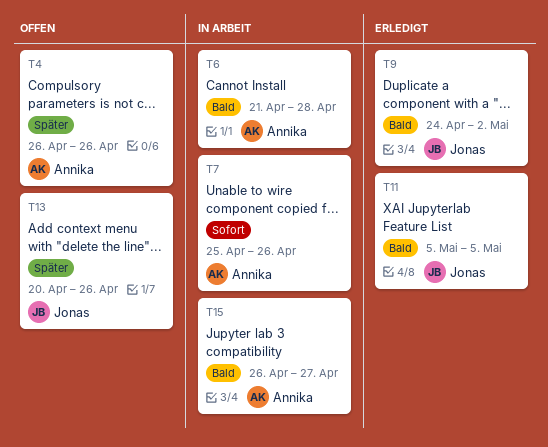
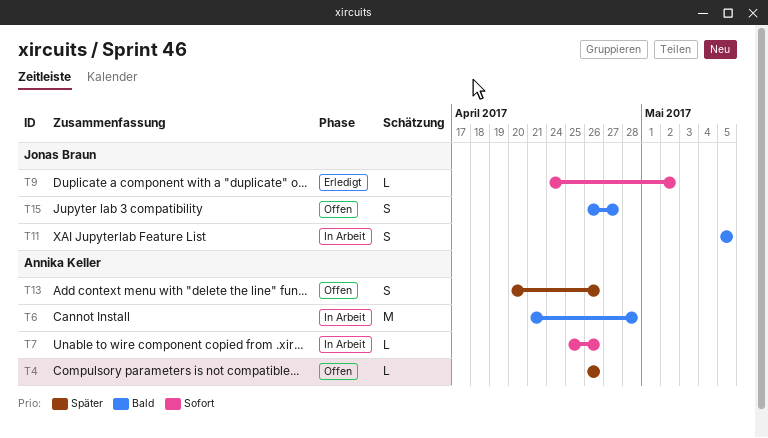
T9, priority: Bald -> Sofort
T11, status: Erledigt -> In Arbeit
T13, owner: Jonas Braun -> Annika Keller
T15, status: In Arbeit -> Offen
T15, owner: Annika Keller -> Jonas Braun

